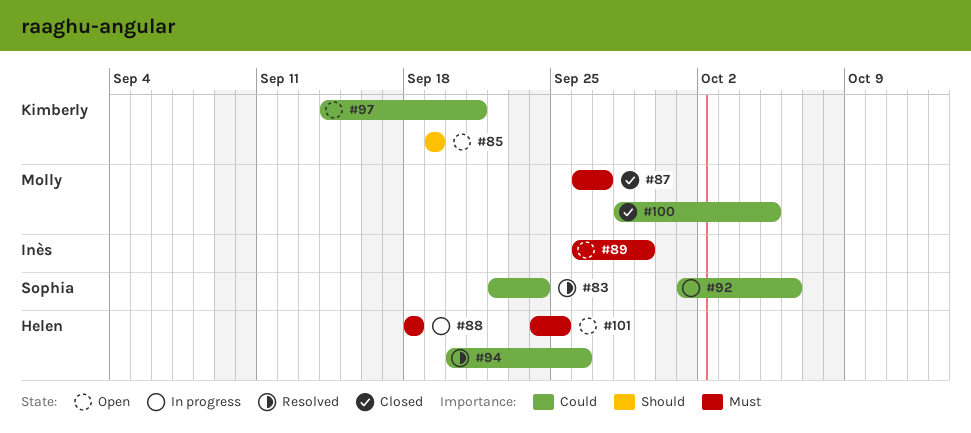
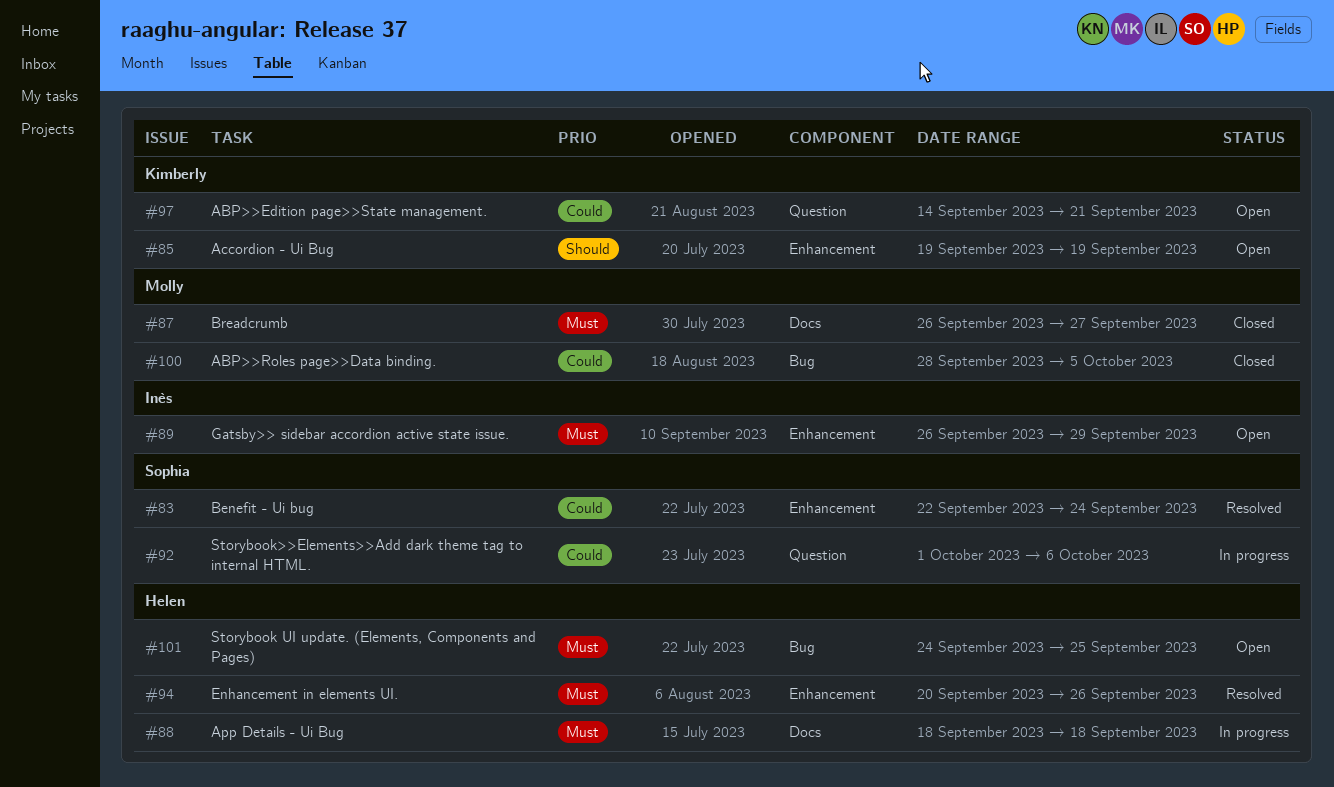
#94, priority: Could -> Must

